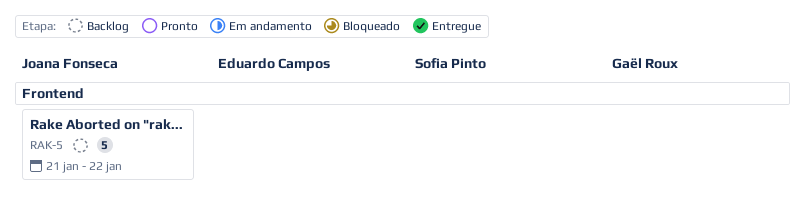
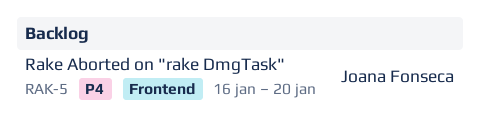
RAK-5, start: Jan 21 -> Jan 16
RAK-5, due: Jan 22 -> Jan 20

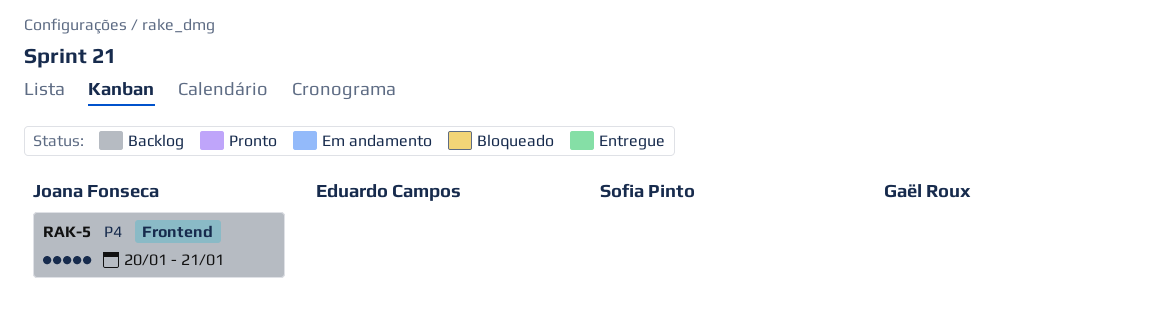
RAK-5, start: Jan 16 -> Jan 20
RAK-5, due: Jan 20 -> Jan 21

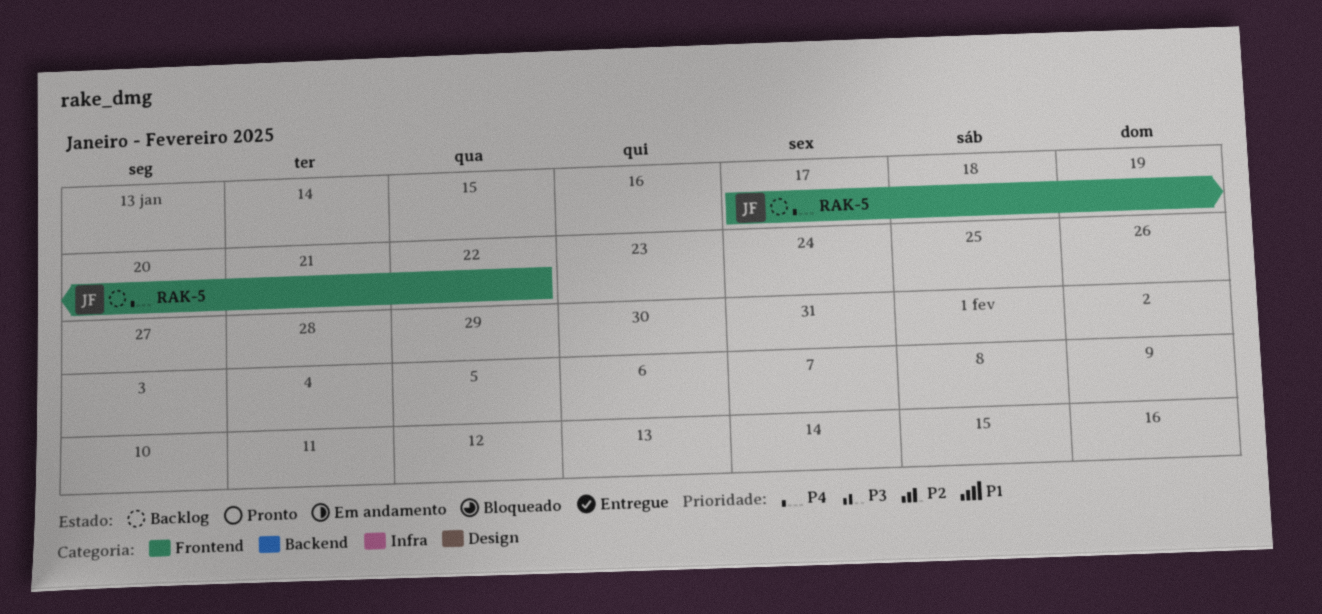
RAK-5, start: Jan 20 -> Jan 17
RAK-5, due: Jan 21 -> Jan 22

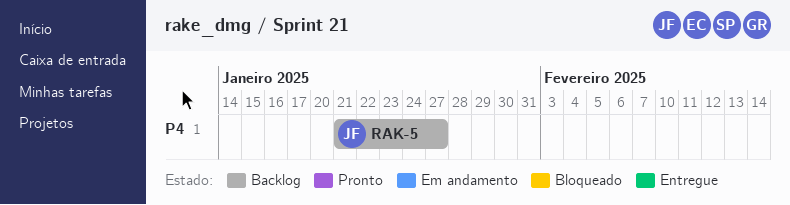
RAK-5, start: Jan 17 -> Jan 21
RAK-5, due: Jan 22 -> Jan 27

